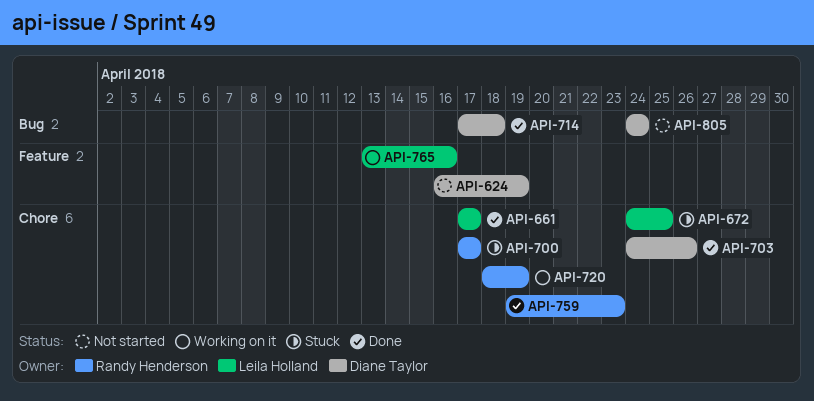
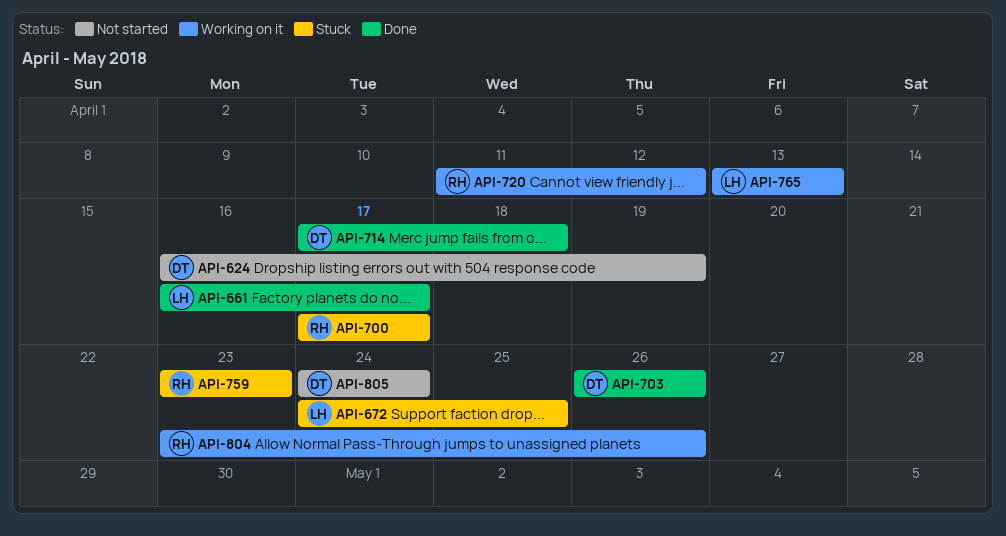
API-661, start: Apr 17 -> Apr 16
API-703, start: Apr 24 -> Apr 26
API-720, start: Apr 18 -> Apr 11
API-720, due: Apr 19 -> Apr 12
API-759, status: Done -> Stuck
API-759, start: Apr 19 -> Apr 23
API-765, due: Apr 16 -> Apr 13
API-804: none -> present

